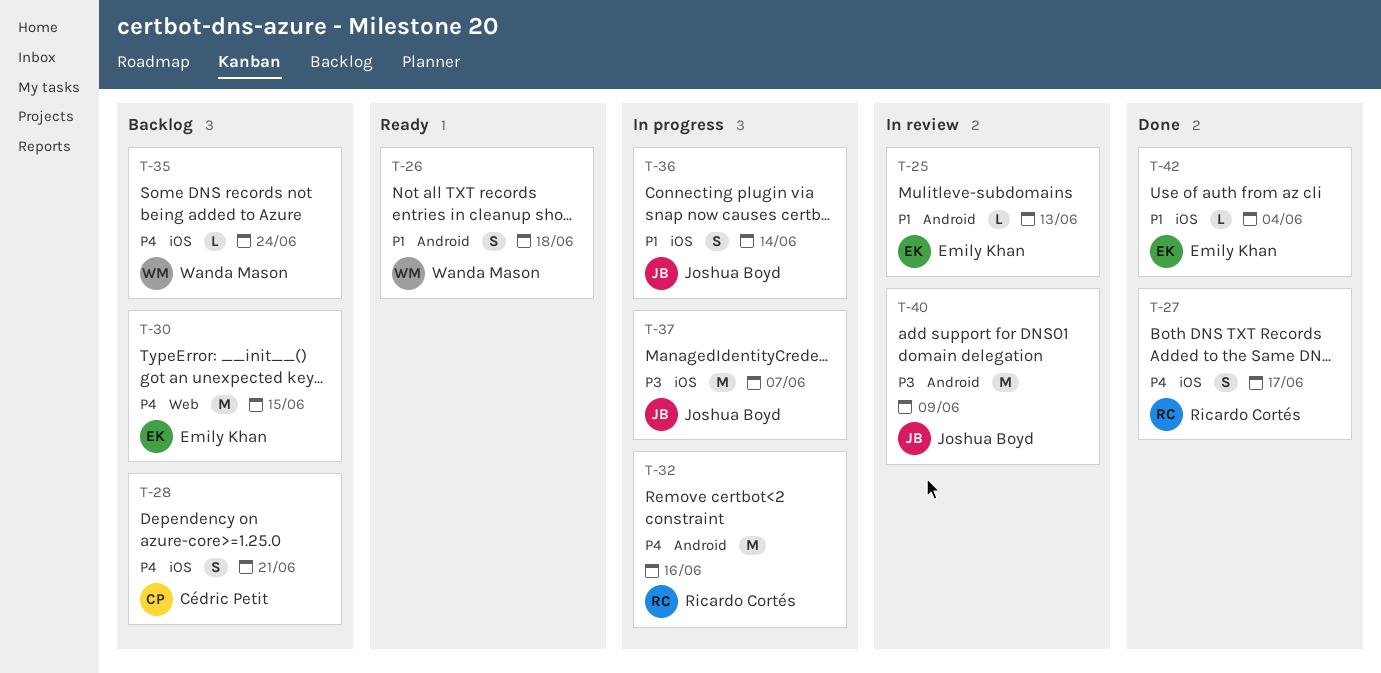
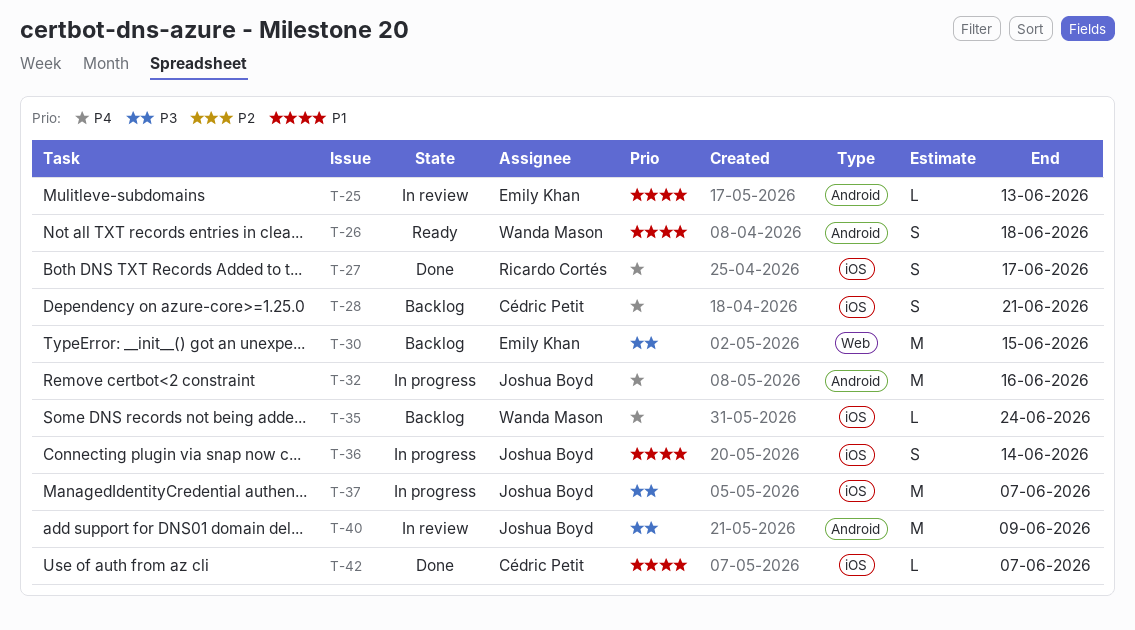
T-30, priority: P4 -> P3
T-32, owner: Ricardo Cortés -> Joshua Boyd
T-42, owner: Emily Khan -> Cédric Petit
T-42, due: Jun 4 -> Jun 7

